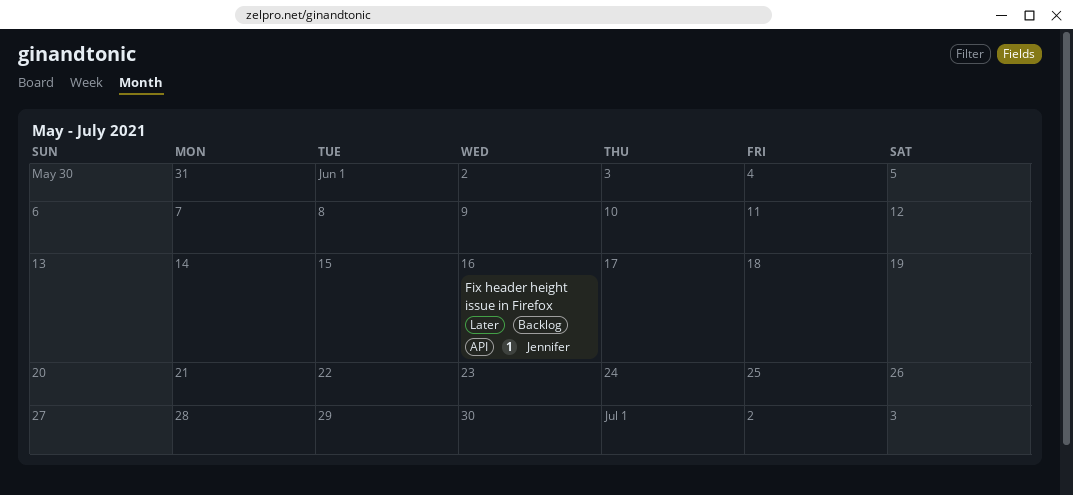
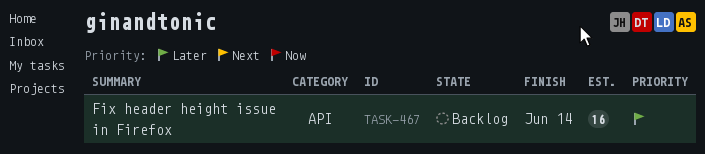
Fix header height issue in Firefox, estimate: 1 -> 16
Fix header height issue in Firefox, due: Jun 16 -> Jun 14

